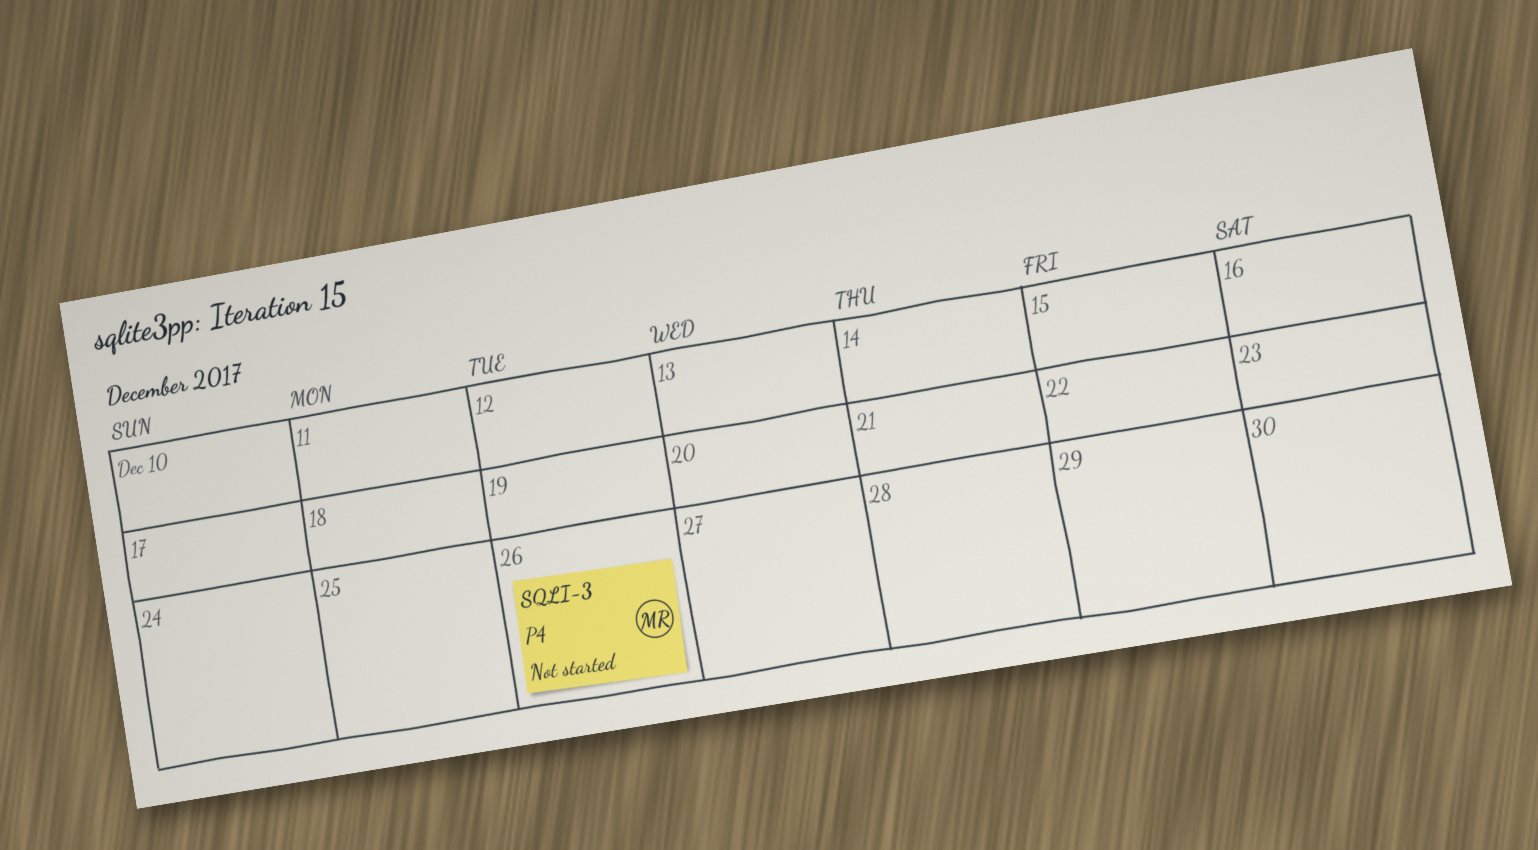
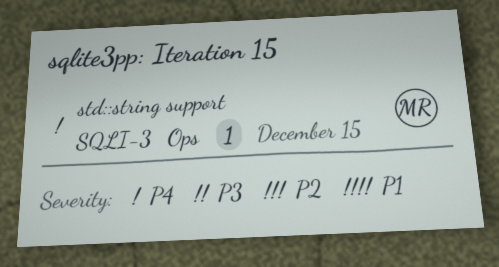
SQLI-3, due: Dec 26 -> Dec 15

